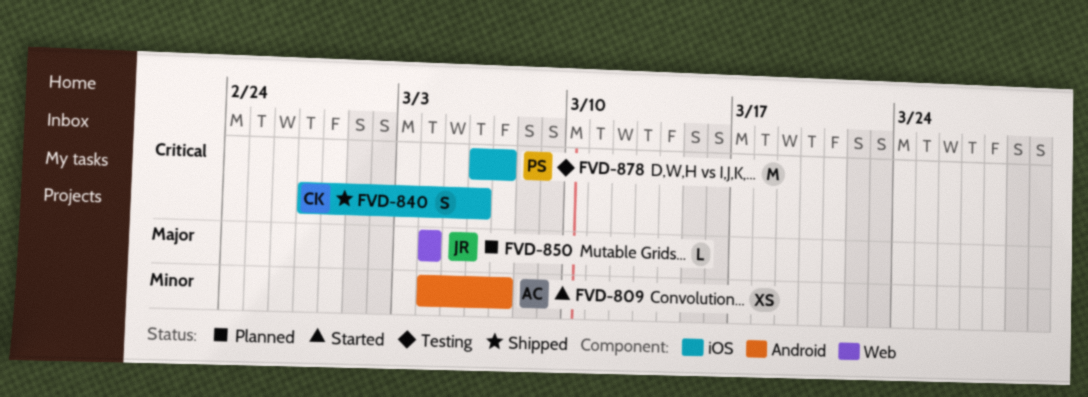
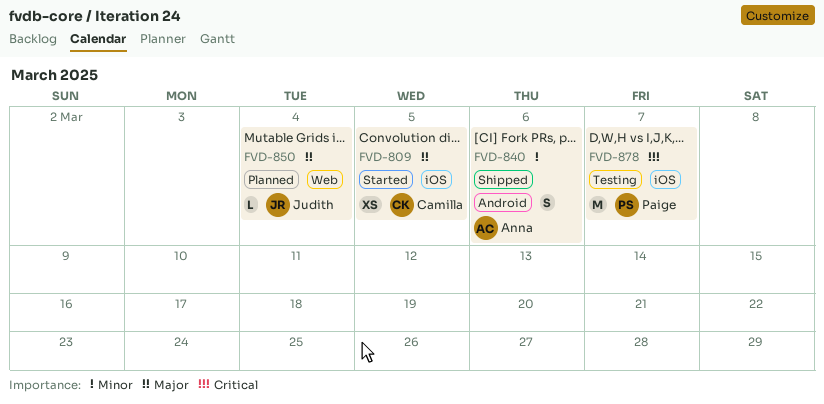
FVD-809, owner: Anna -> Camilla
FVD-809, priority: Minor -> Major
FVD-809, label: Android -> iOS
FVD-809, due: Mar 7 -> Mar 5
FVD-840, owner: Camilla -> Anna
FVD-840, priority: Critical -> Minor
FVD-840, label: iOS -> Android

